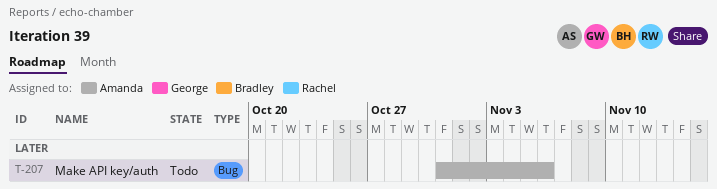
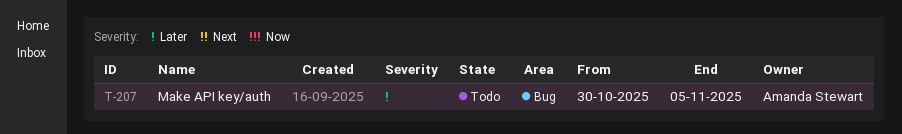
T-207, start: Oct 31 -> Oct 30
T-207, due: Nov 6 -> Nov 5

